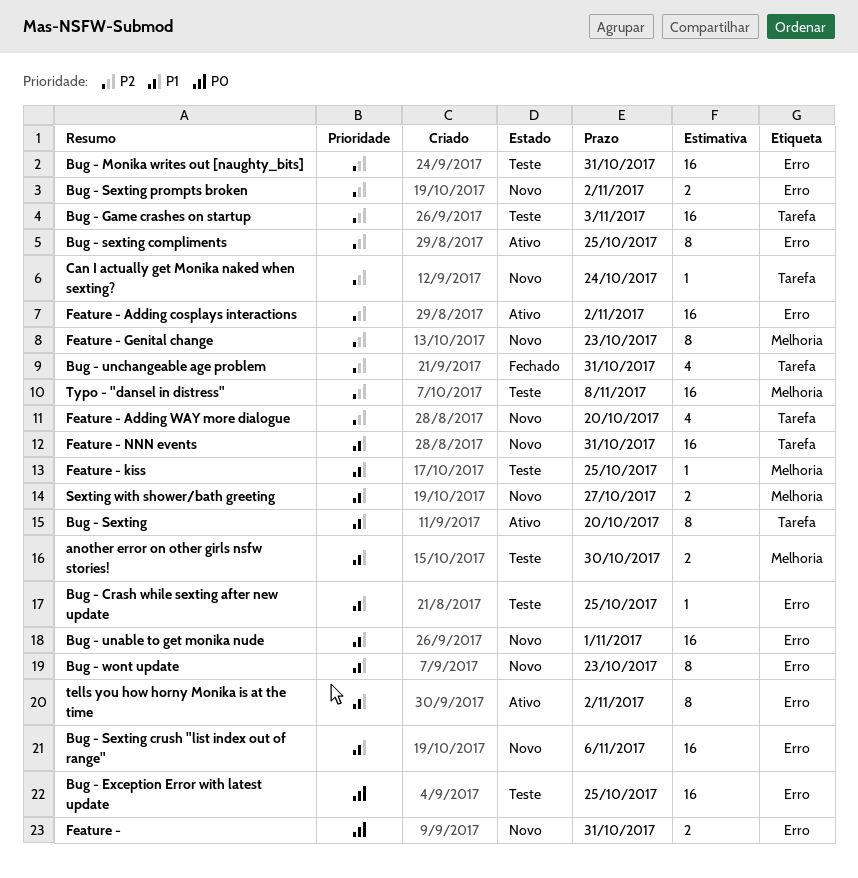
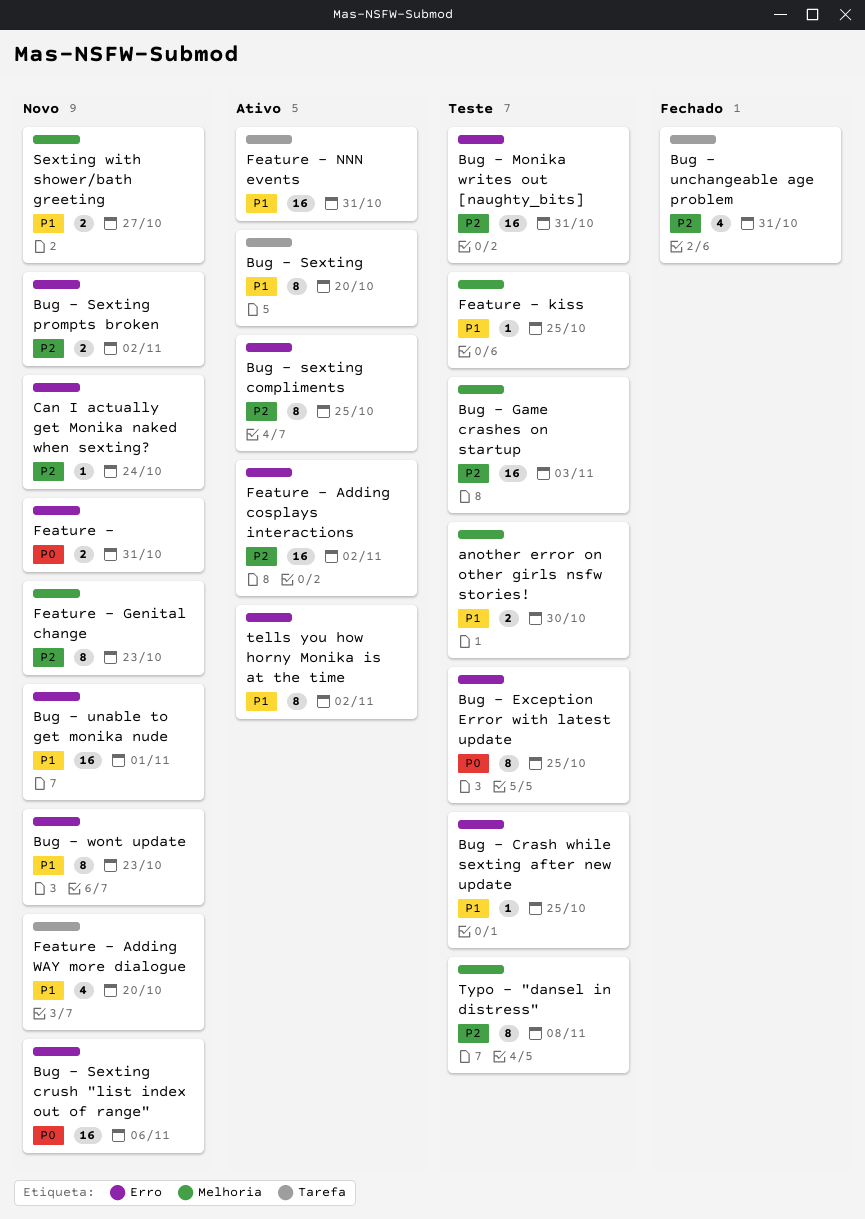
Bug - Exception Error with latest update, estimate: 16 -> 8
Bug - Game crashes on startup, label: Tarefa -> Melhoria
Bug - Sexting crush "list index out of range", priority: P1 -> P0
Can I actually get Monika naked when sexting?, label: Tarefa -> Erro
Feature - Adding WAY more dialogue, priority: P2 -> P1
Feature - NNN events, status: Novo -> Ativo
Typo - "dansel in distress", estimate: 16 -> 8

